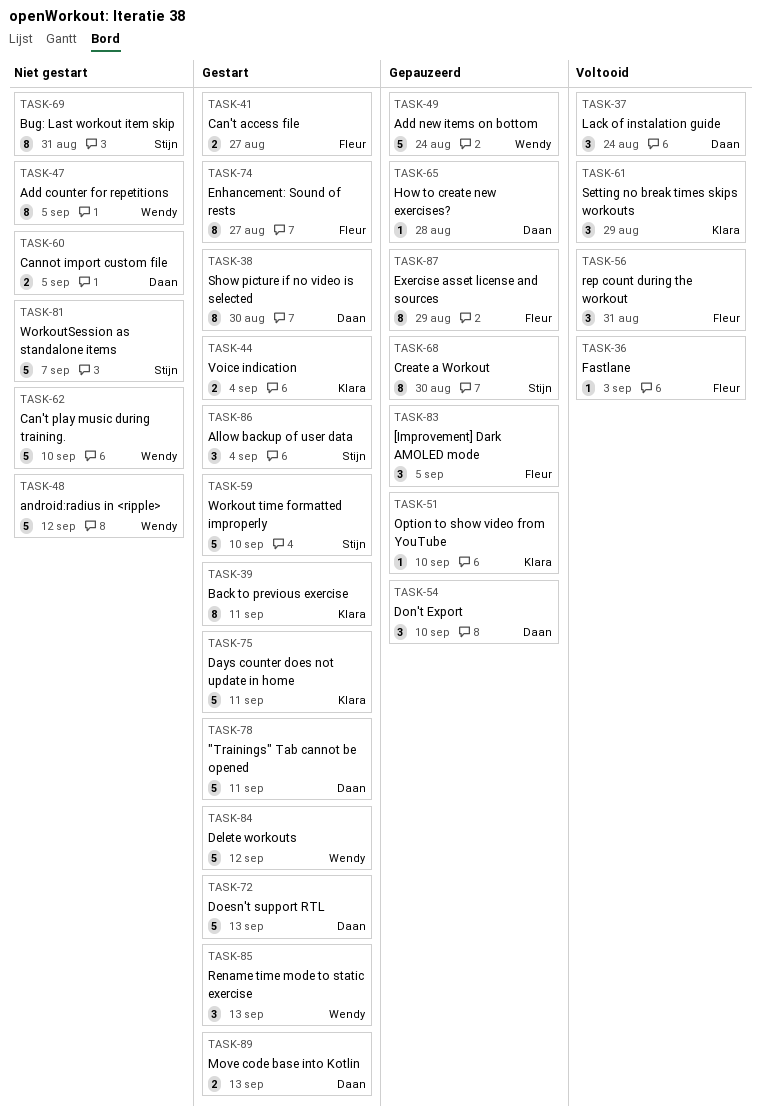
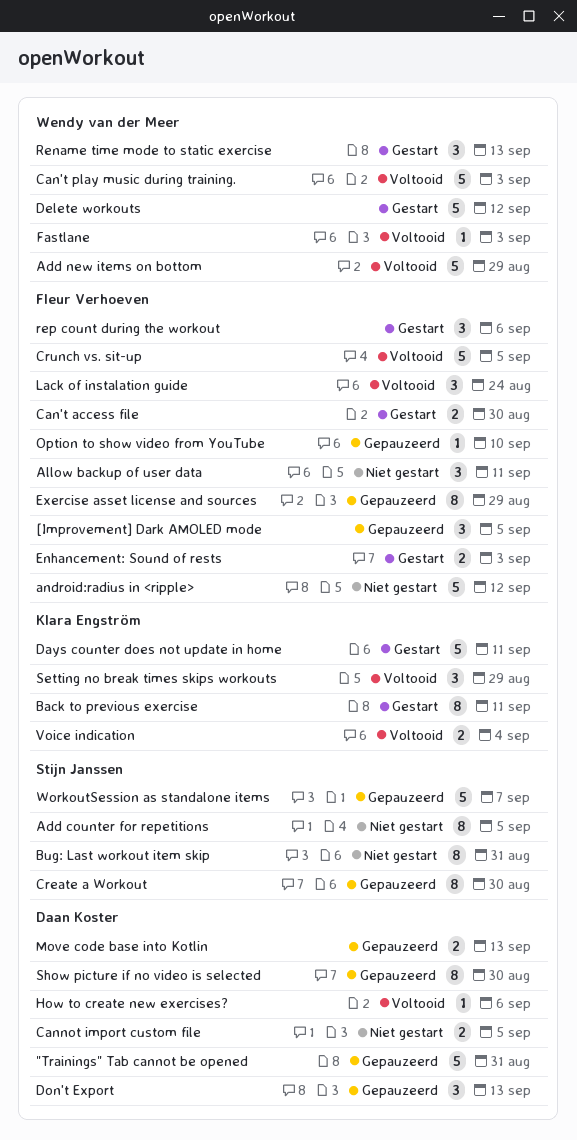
"Trainings" Tab cannot be opened, status: Gestart -> Gepauzeerd
"Trainings" Tab cannot be opened, due: Sep 11 -> Aug 31
Add counter for repetitions, owner: Wendy van der Meer -> Stijn Janssen
Add new items on bottom, status: Gepauzeerd -> Voltooid
Add new items on bottom, due: Aug 24 -> Aug 29
Allow backup of user data, status: Gestart -> Niet gestart
Allow backup of user data, owner: Stijn Janssen -> Fleur Verhoeven
Allow backup of user data, due: Sep 4 -> Sep 11
android:radius in <ripple>, owner: Wendy van der Meer -> Fleur Verhoeven
Can't access file, due: Aug 27 -> Aug 30
Can't play music during training., status: Niet gestart -> Voltooid
Can't play music during training., due: Sep 10 -> Sep 3
Crunch vs. sit-up: none -> present
Doesn't support RTL: present -> none
Don't Export, due: Sep 10 -> Sep 13
Enhancement: Sound of rests, estimate: 8 -> 2
Enhancement: Sound of rests, due: Aug 27 -> Sep 3
Fastlane, owner: Fleur Verhoeven -> Wendy van der Meer
How to create new exercises?, status: Gepauzeerd -> Voltooid
How to create new exercises?, due: Aug 28 -> Sep 6
Lack of instalation guide, owner: Daan Koster -> Fleur Verhoeven
Move code base into Kotlin, status: Gestart -> Gepauzeerd
Option to show video from YouTube, owner: Klara Engström -> Fleur Verhoeven
rep count during the workout, status: Voltooid -> Gestart
rep count during the workout, due: Aug 31 -> Sep 6
Show picture if no video is selected, status: Gestart -> Gepauzeerd
Voice indication, status: Gestart -> Voltooid
Workout time formatted improperly: present -> none
WorkoutSession as standalone items, status: Niet gestart -> Gepauzeerd

